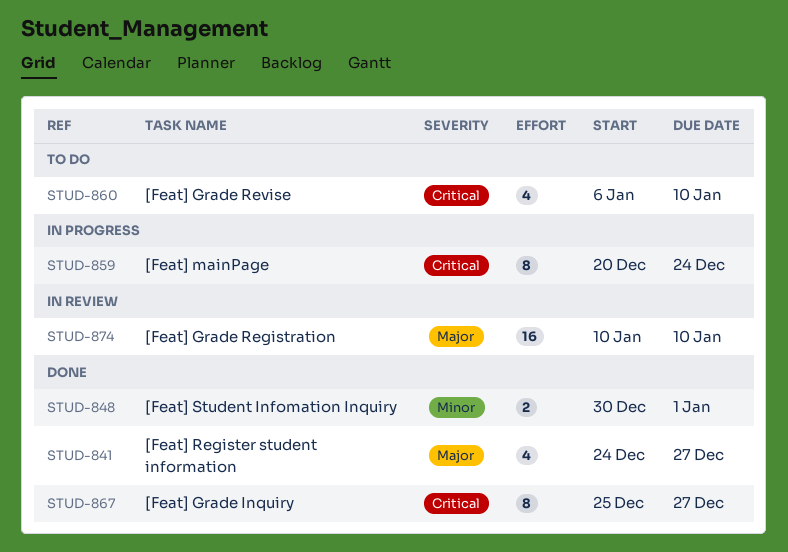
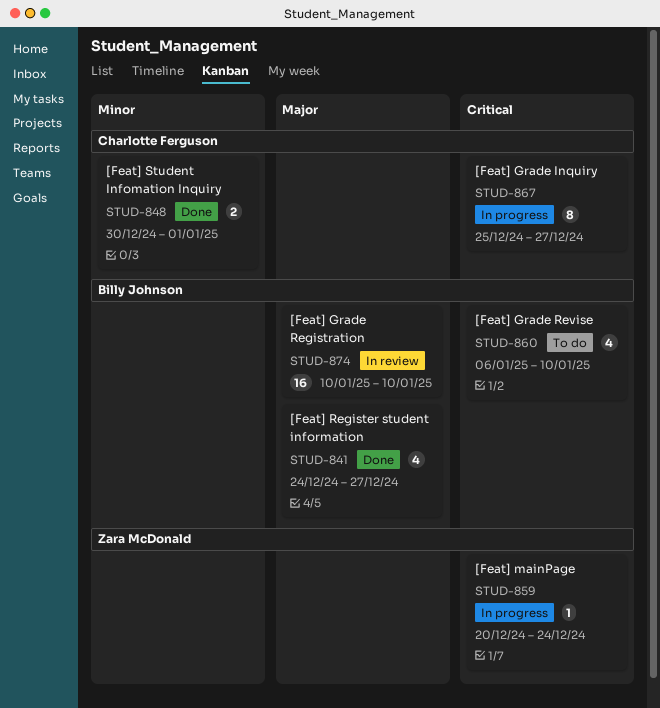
STUD-859, estimate: 8 -> 1
STUD-867, status: Done -> In progress

